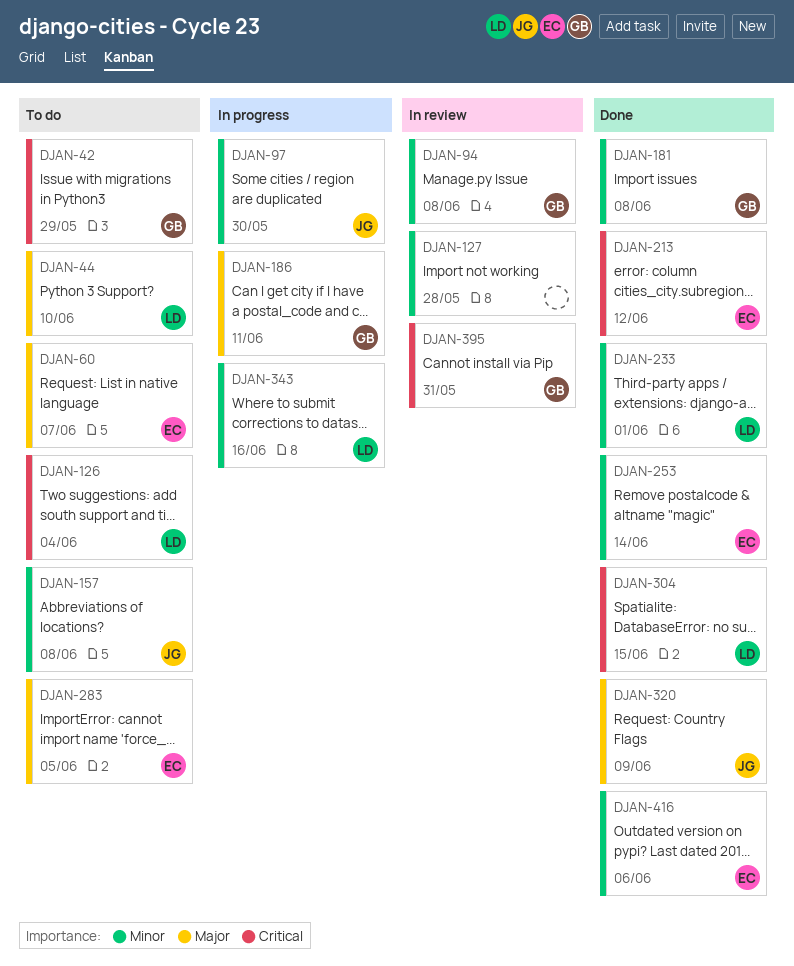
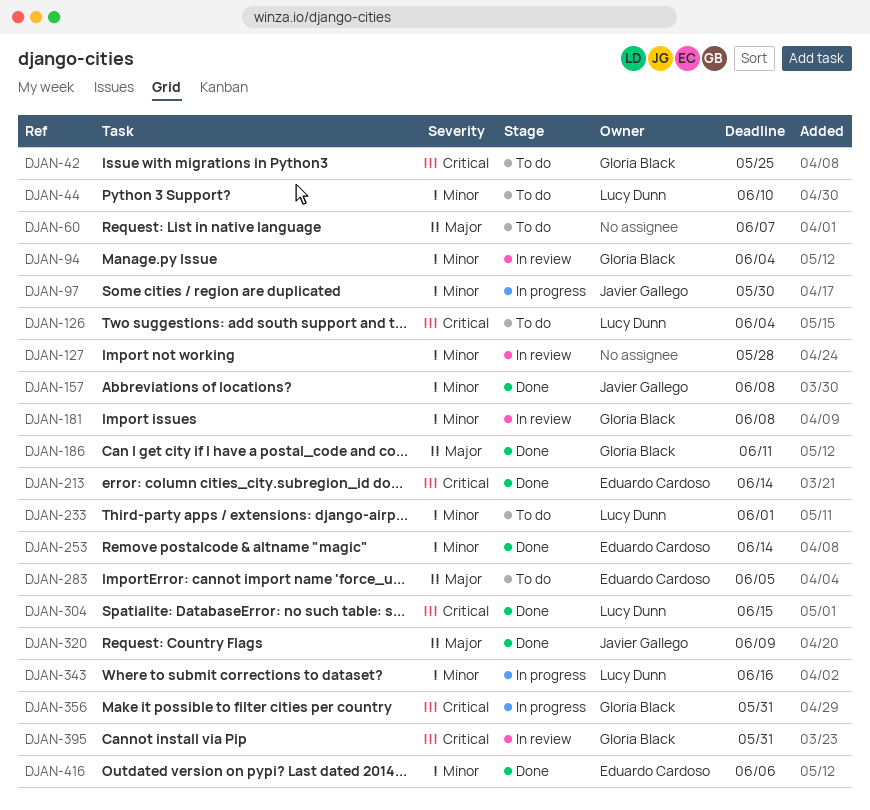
DJAN-42, due: May 29 -> May 25
DJAN-44, priority: Major -> Minor
DJAN-60, owner: Eduardo Cardoso -> none
DJAN-94, due: Jun 8 -> Jun 4
DJAN-157, status: To do -> Done
DJAN-181, status: Done -> In review
DJAN-186, status: In progress -> Done
DJAN-213, due: Jun 12 -> Jun 14
DJAN-233, status: Done -> To do
DJAN-356: none -> present

